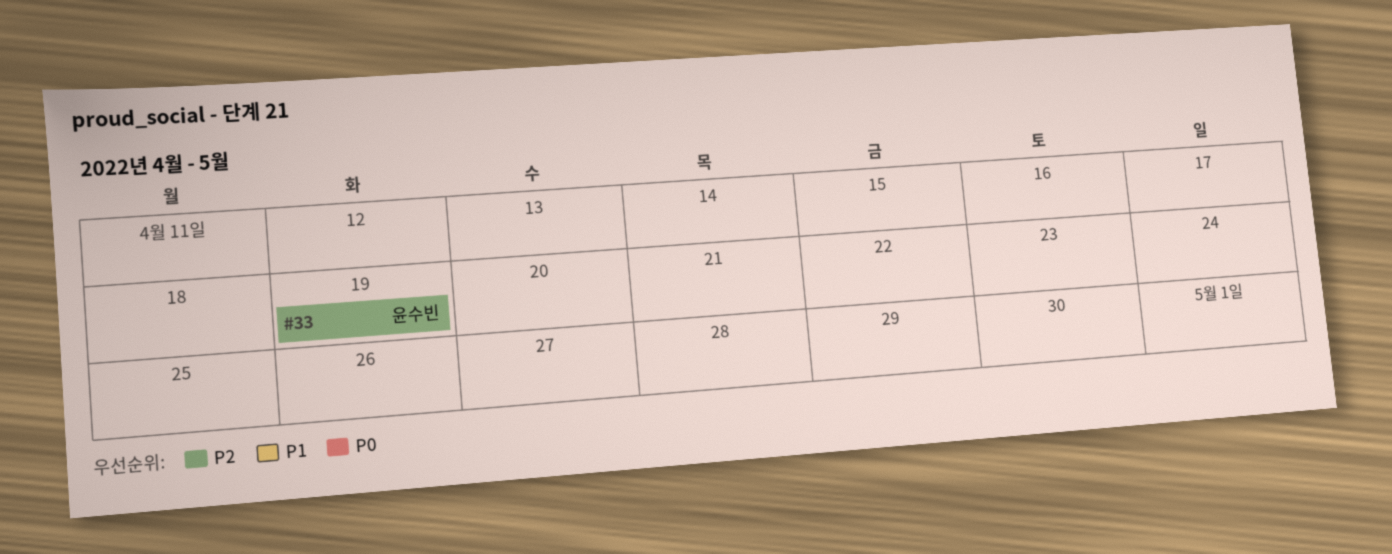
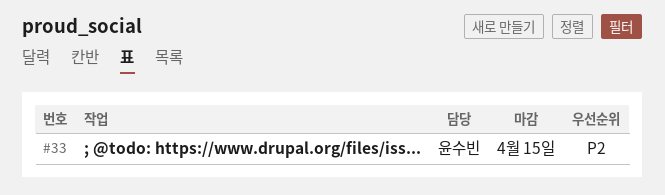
#33, due: Apr 19 -> Apr 15

